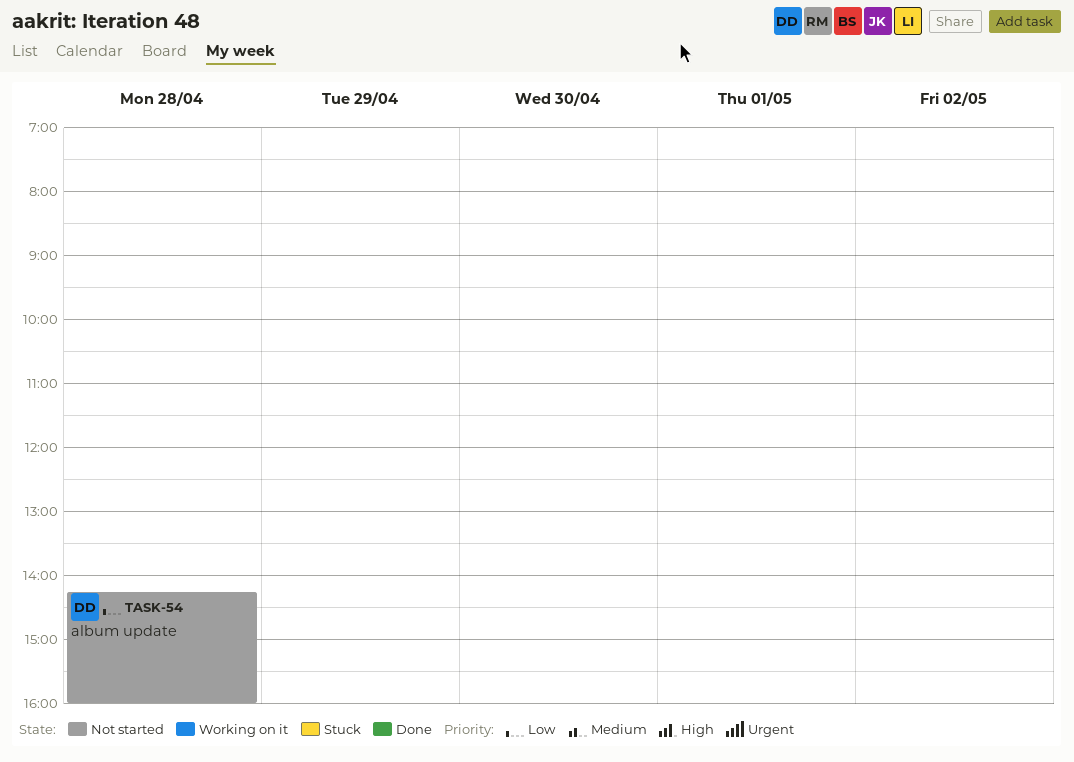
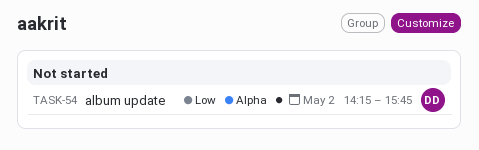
TASK-54, day: Apr 28 -> May 2
TASK-54, ends: 16:00 -> 15:45

